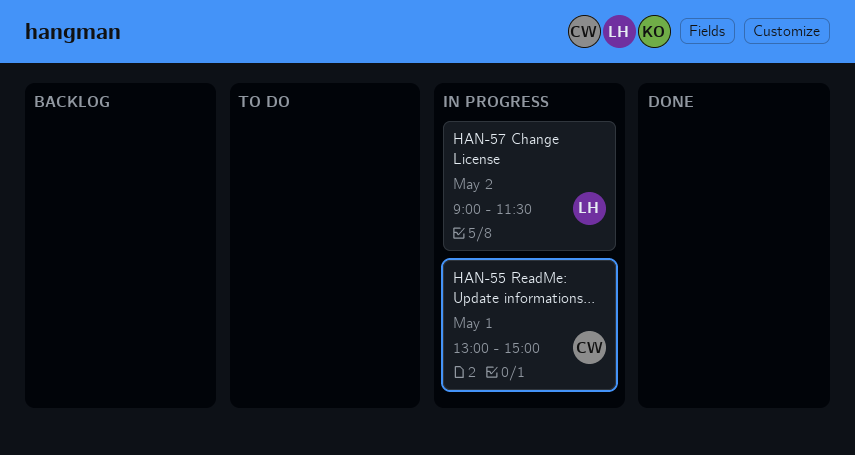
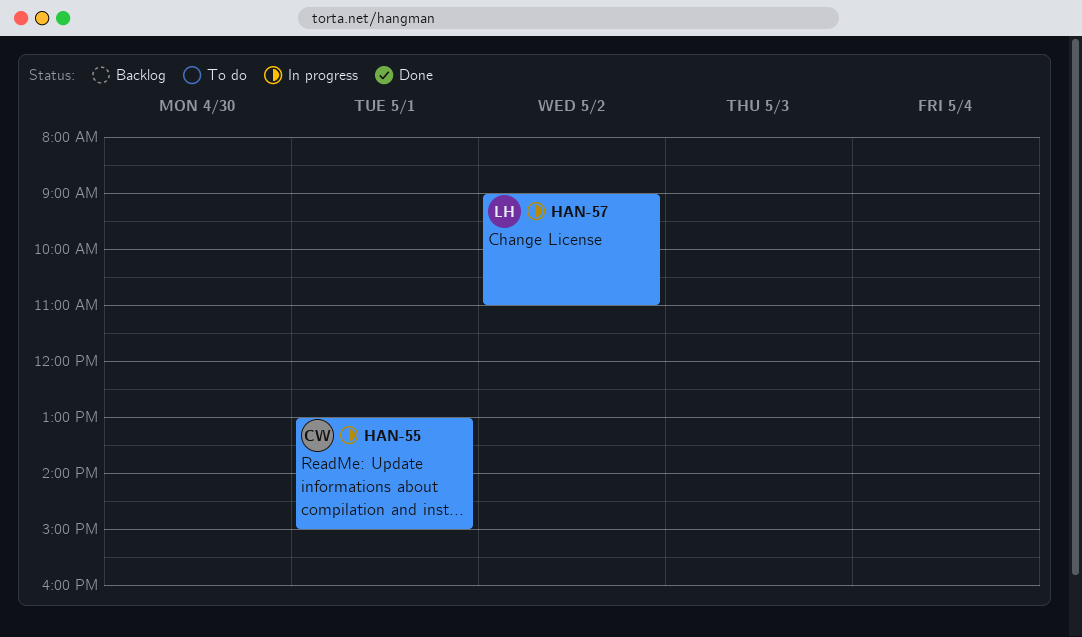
HAN-57, ends: 11:30 -> 11:00

